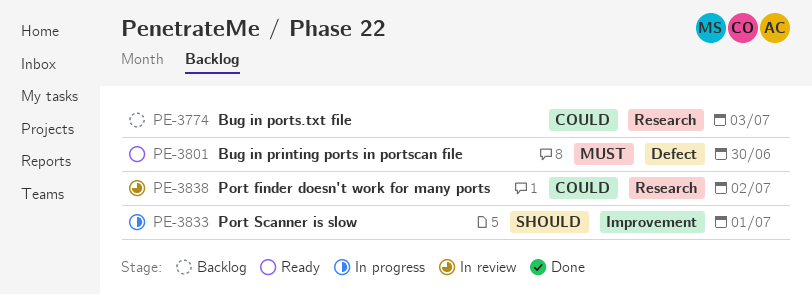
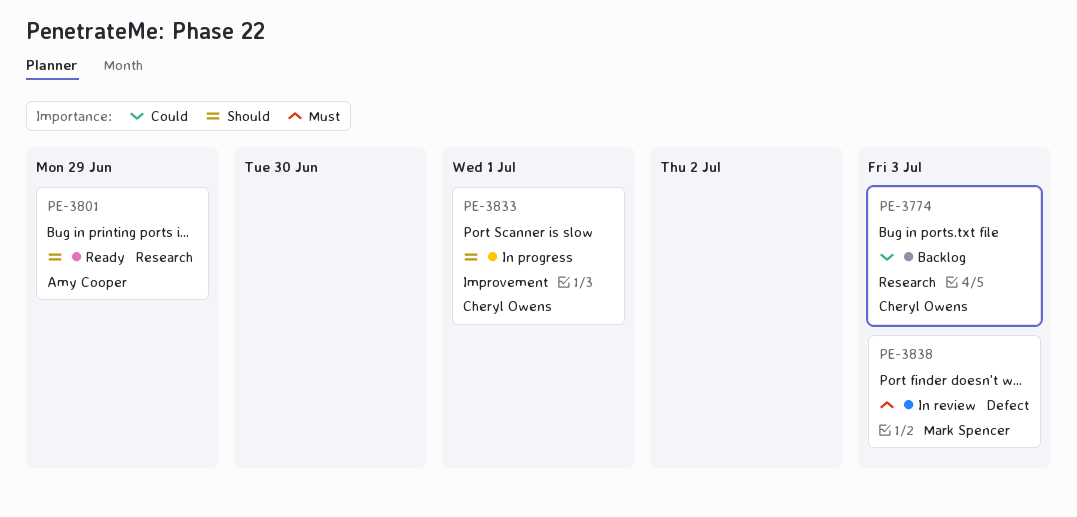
PE-3801, priority: Must -> Should
PE-3801, label: Defect -> Research
PE-3801, due: Jun 30 -> Jun 29
PE-3838, priority: Could -> Must
PE-3838, label: Research -> Defect
PE-3838, due: Jul 2 -> Jul 3

